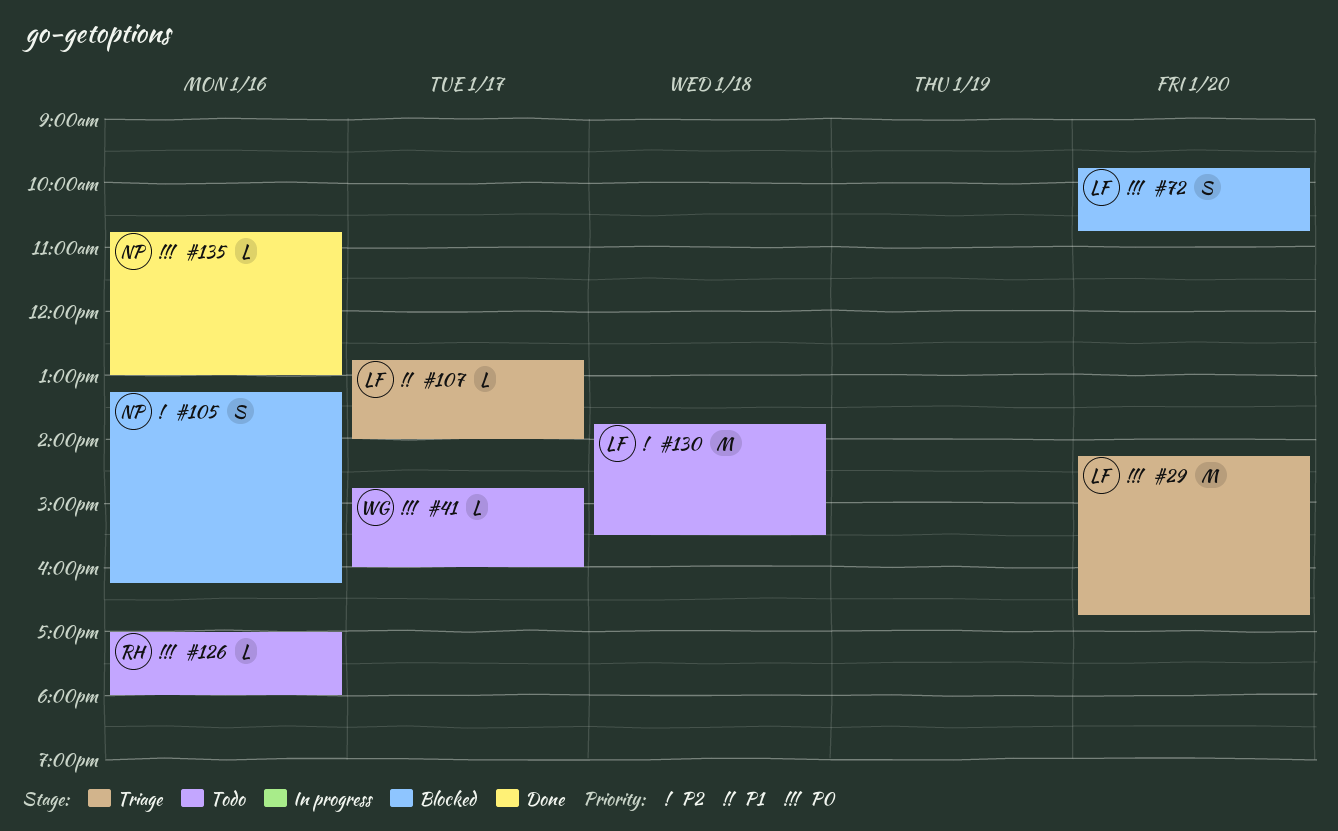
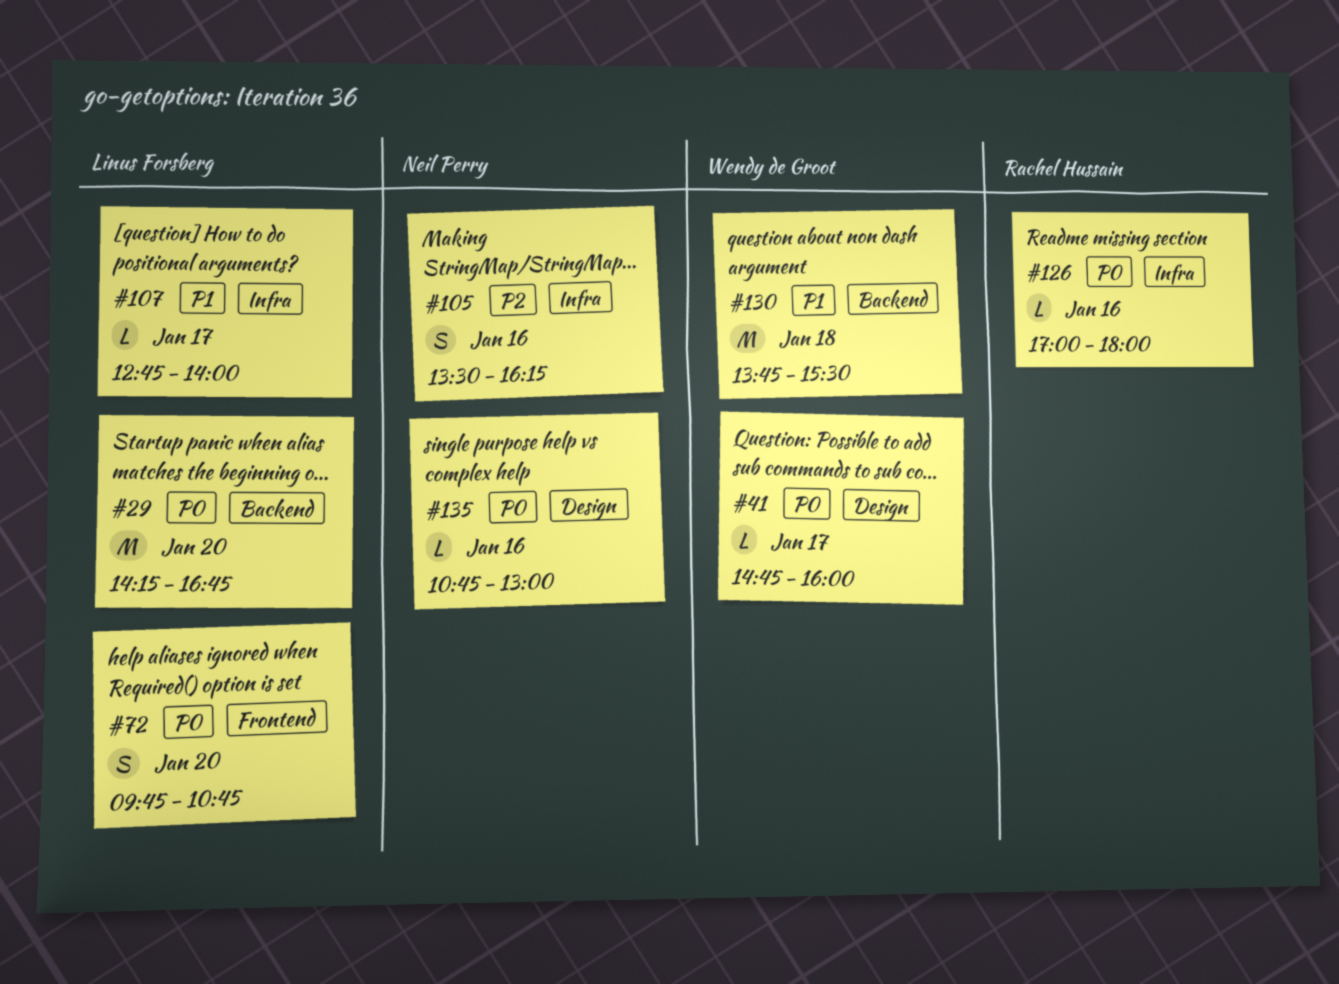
#105, begins: 13:15 -> 13:30
#130, owner: Linus Forsberg -> Wendy de Groot
#130, priority: P2 -> P1

